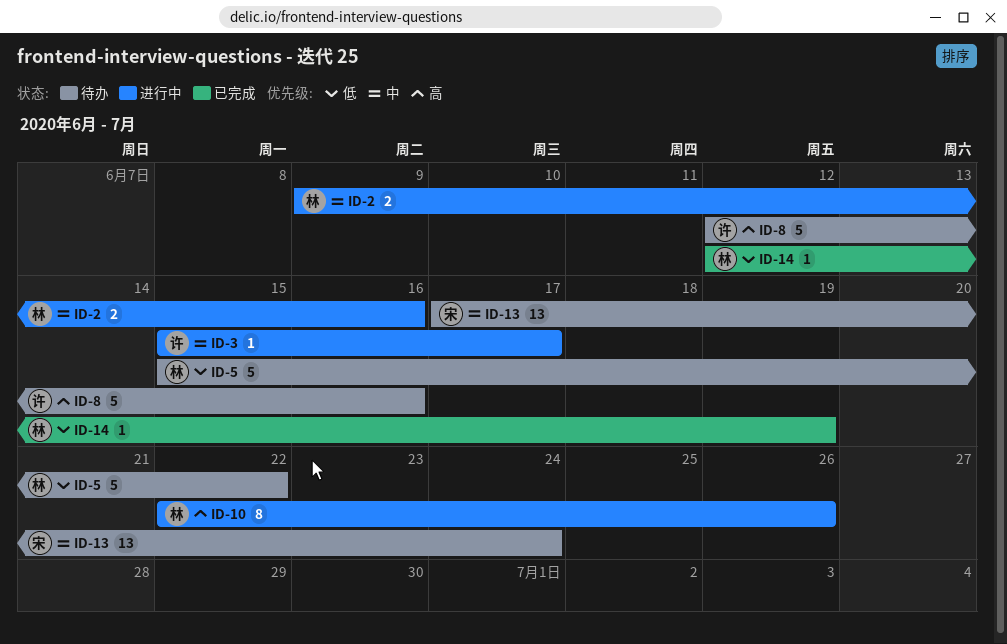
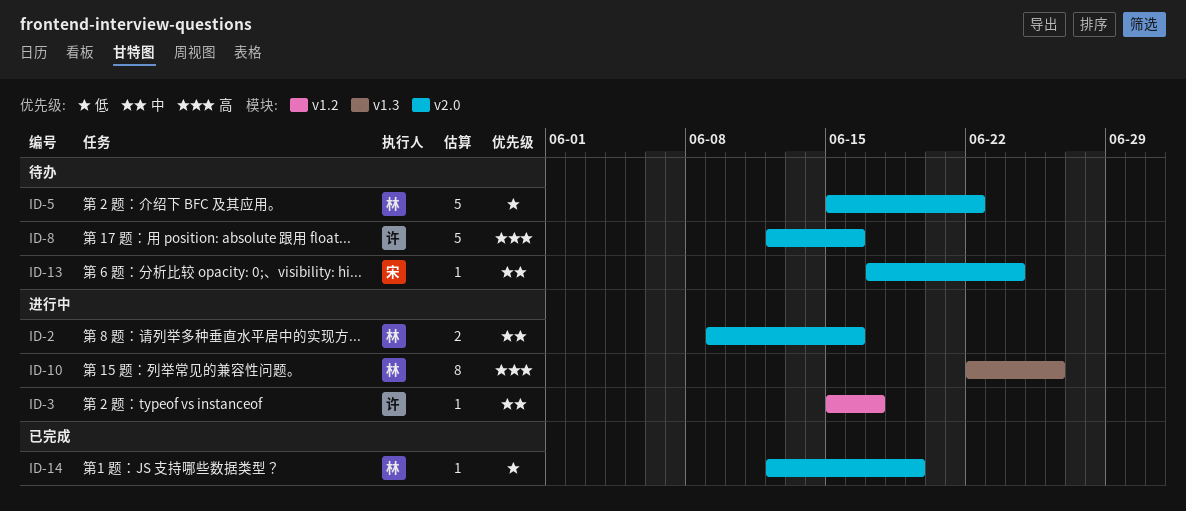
ID-13, estimate: 13 -> 1

